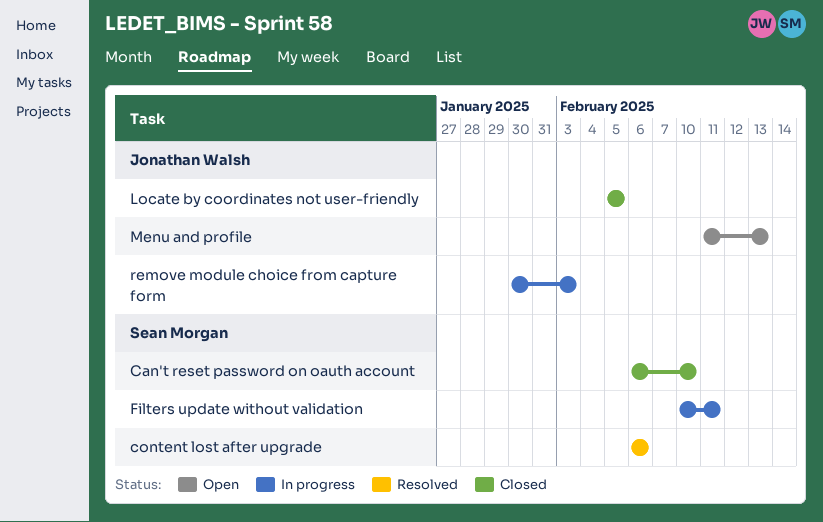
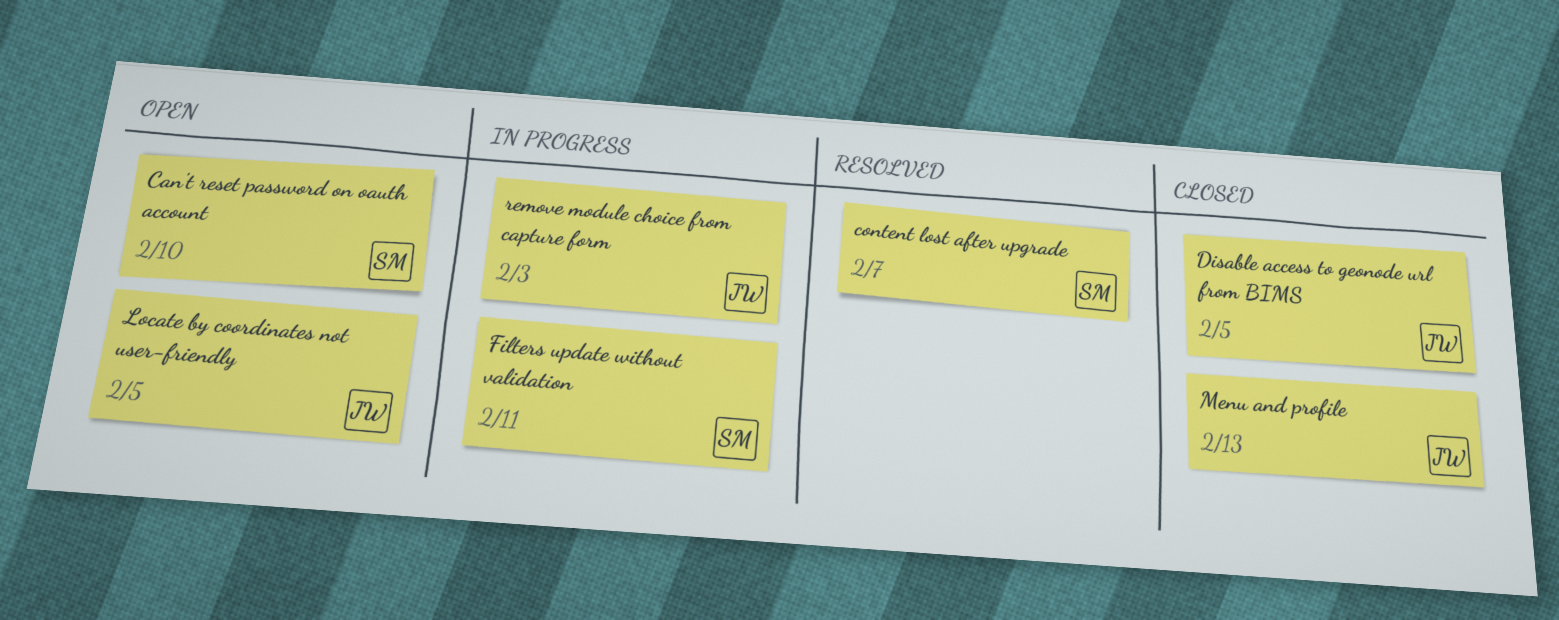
Can't reset password on oauth account, status: Closed -> Open
content lost after upgrade, due: Feb 6 -> Feb 7
Disable access to geonode url from BIMS: none -> present
Locate by coordinates not user-friendly, status: Closed -> Open
Menu and profile, status: Open -> Closed

